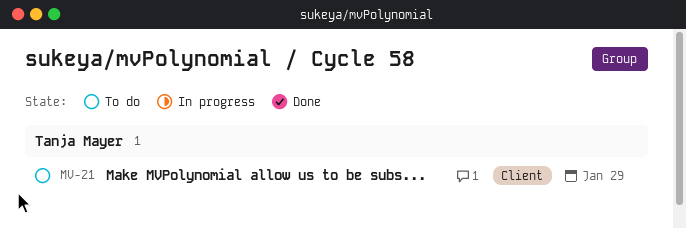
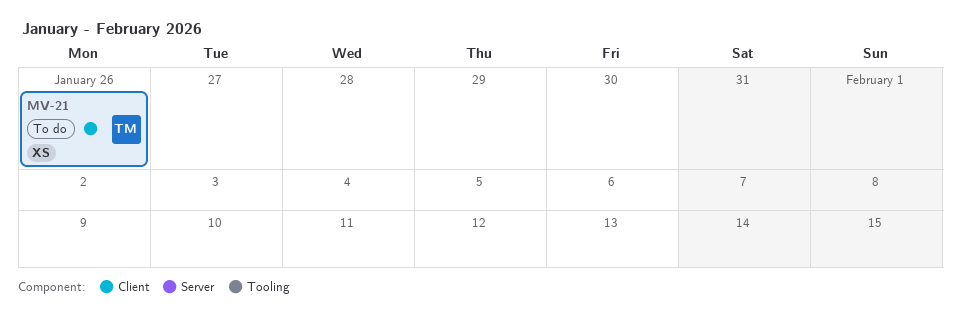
MV-21, due: Jan 29 -> Jan 26

